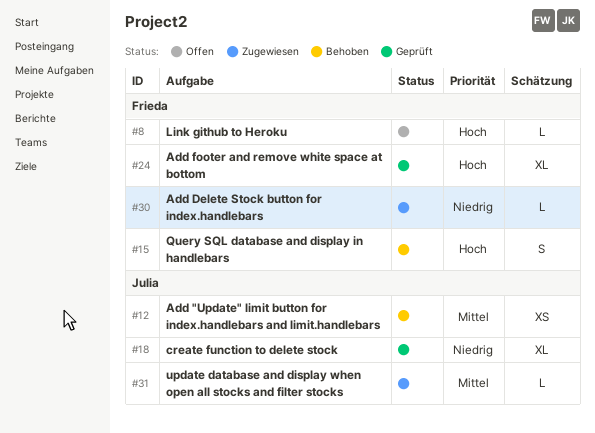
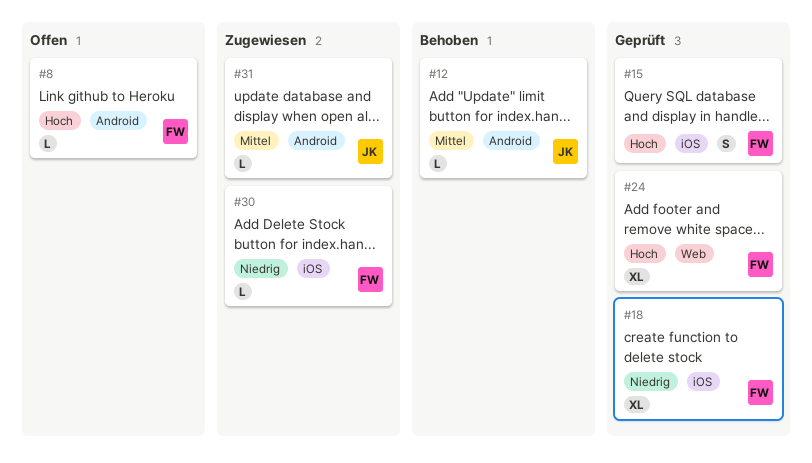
#12, estimate: XS -> L
#15, status: Behoben -> Geprüft
#18, owner: Julia -> Frieda

